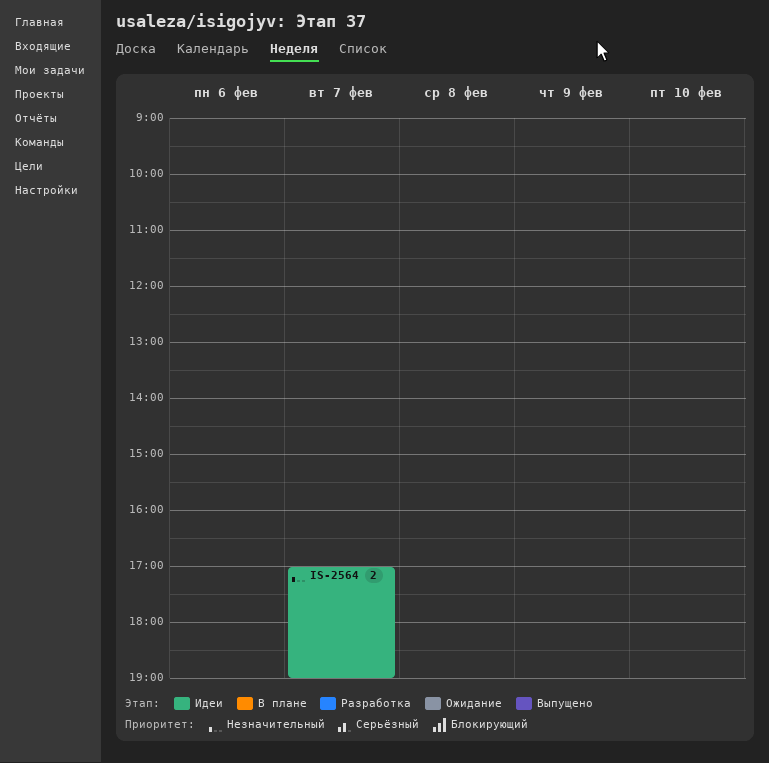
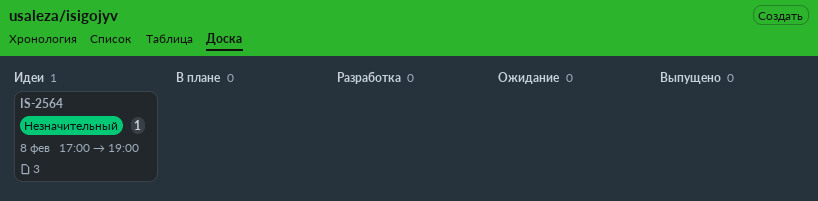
IS-2564, estimate: 2 -> 1
IS-2564, day: Feb 7 -> Feb 8

